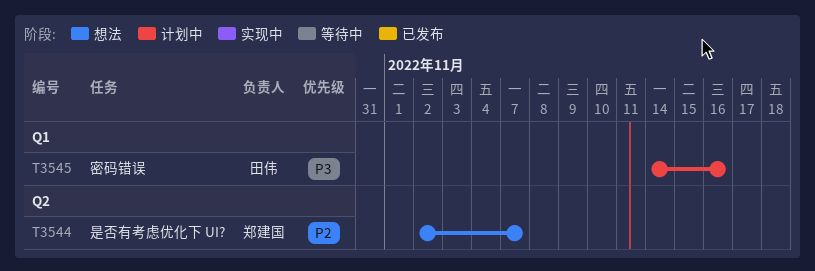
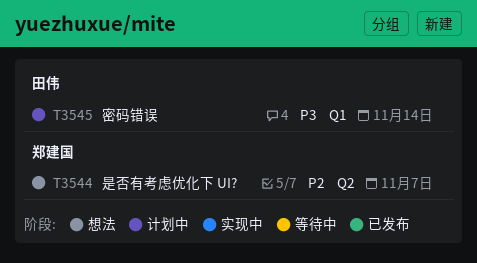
T3545, due: Nov 16 -> Nov 14

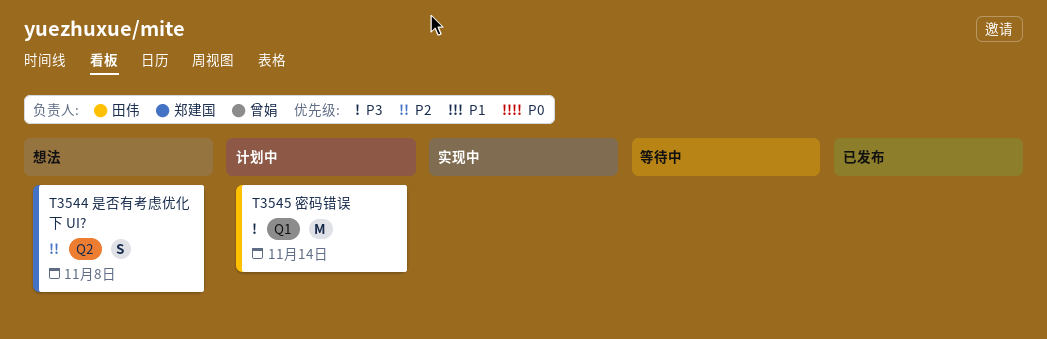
T3544, due: Nov 7 -> Nov 8

